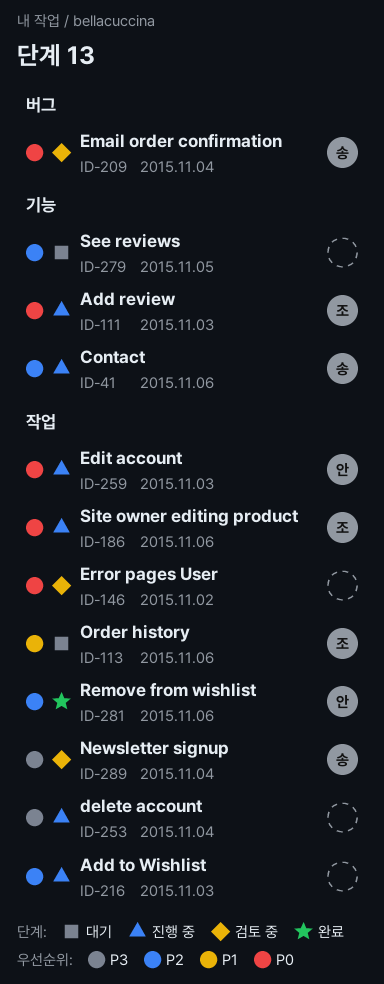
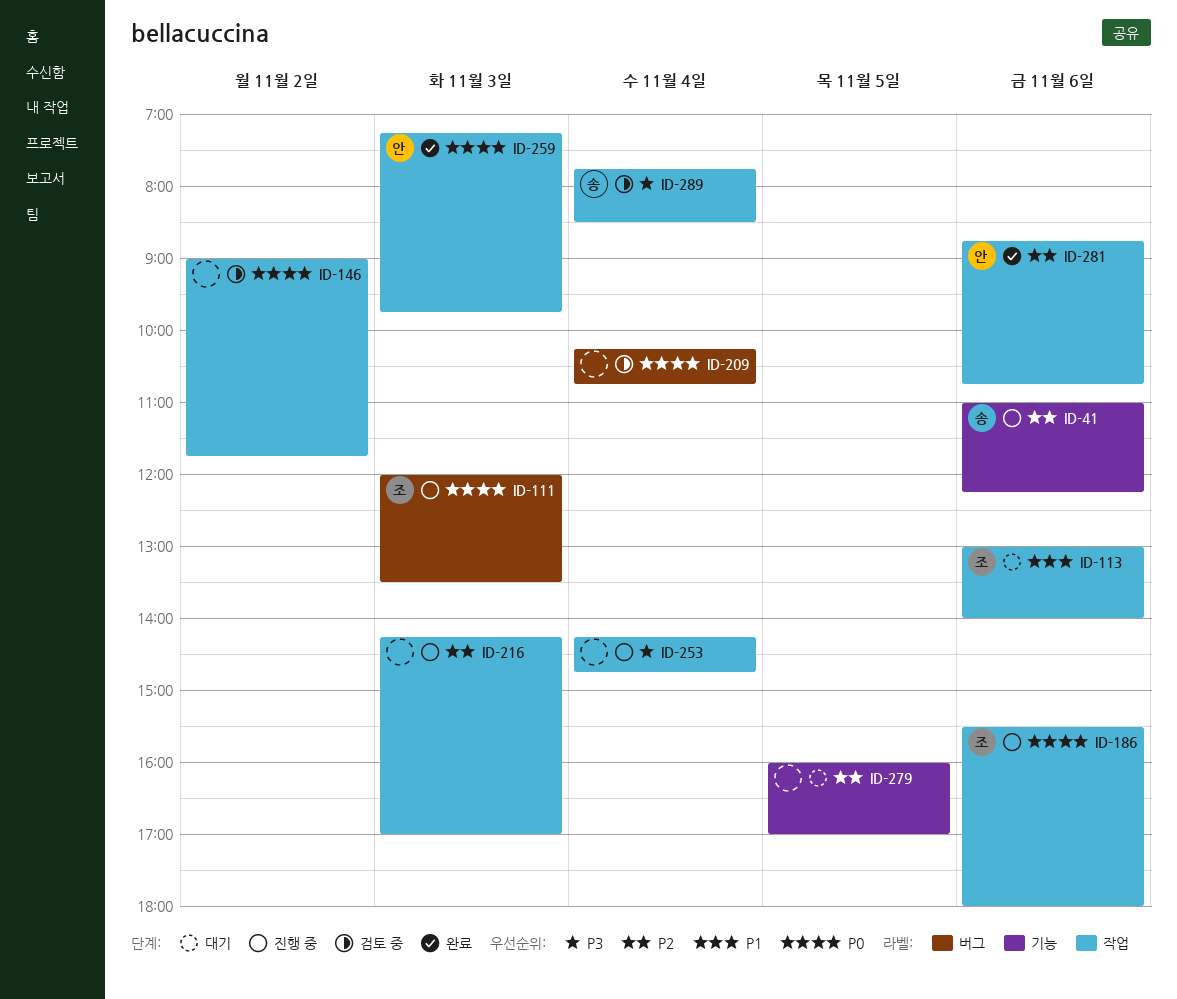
ID-111, label: 기능 -> 버그
ID-209, owner: 송 -> none
ID-259, status: 진행 중 -> 완료

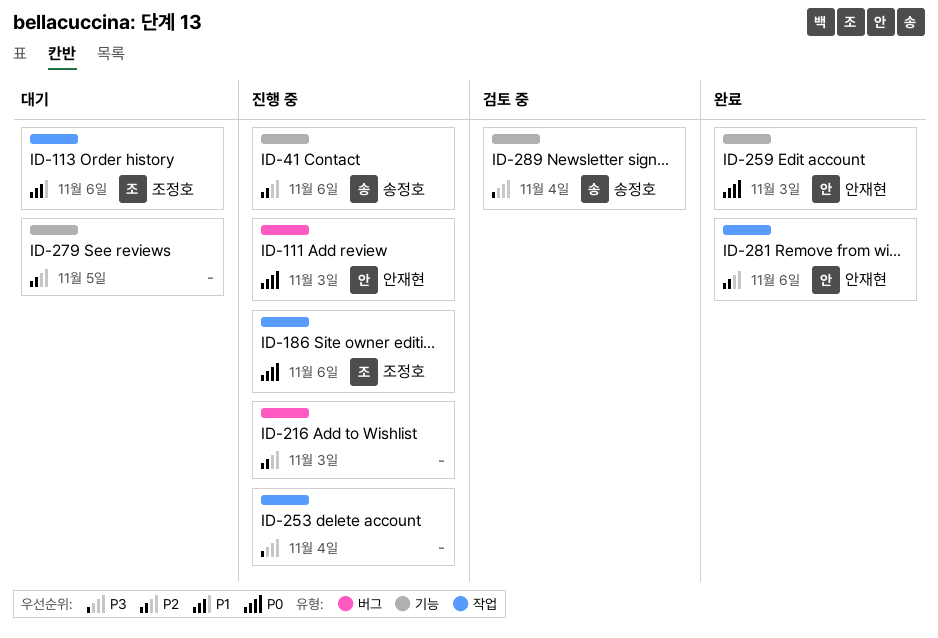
ID-111, owner: 조정호 -> 안재현
ID-146: present -> none
ID-209: present -> none
ID-216, label: 작업 -> 버그
ID-259, label: 작업 -> 기능
ID-289, label: 작업 -> 기능

